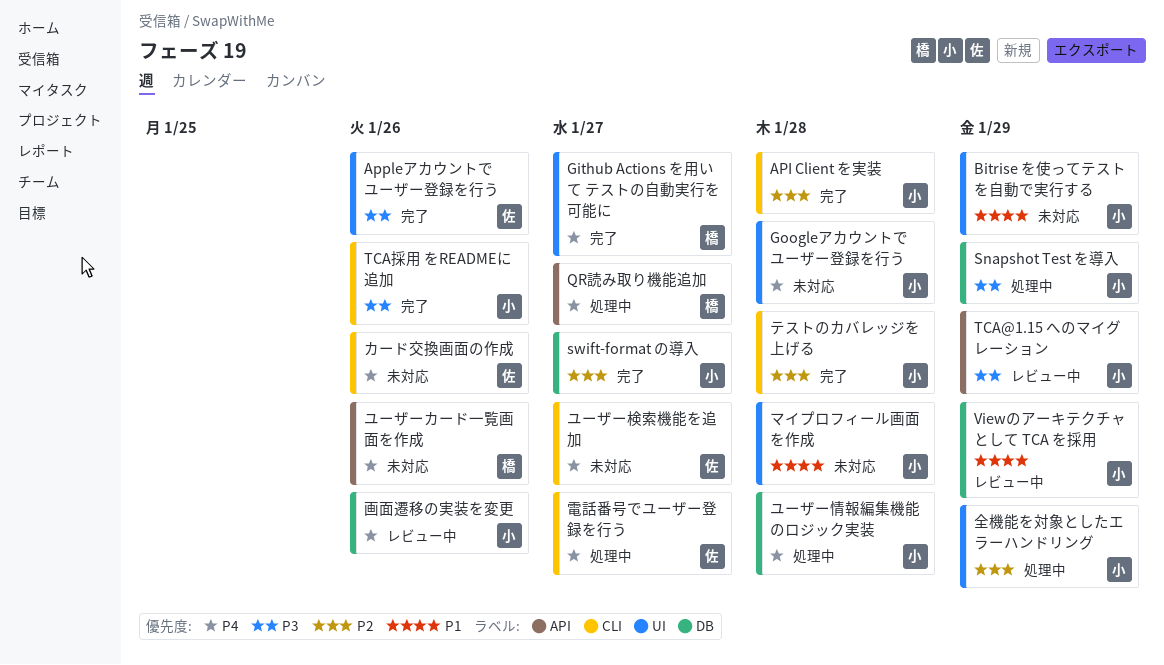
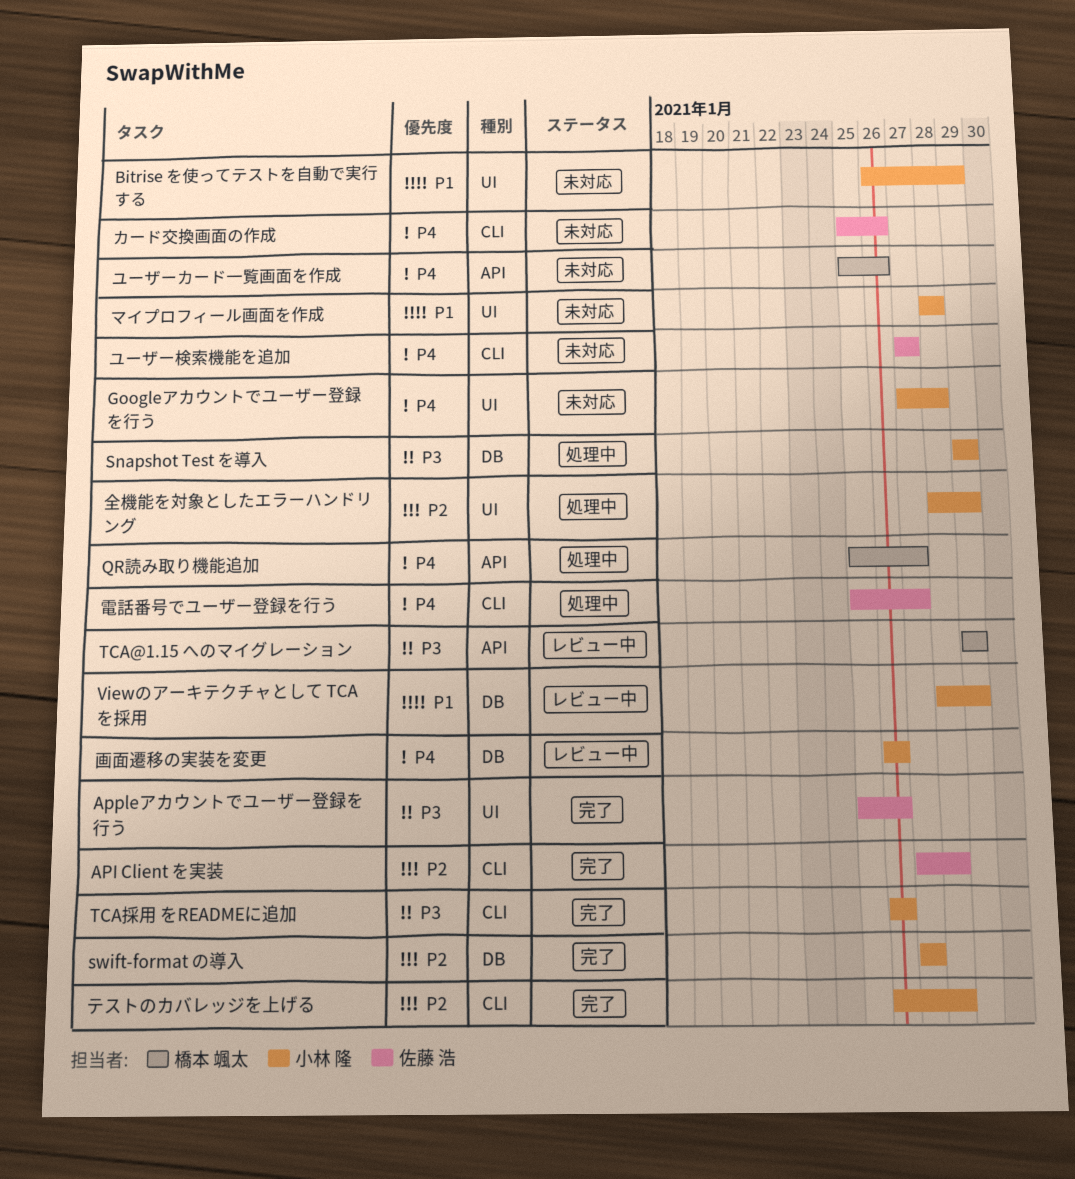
API Client を実装, owner: 小林 隆 -> 佐藤 浩
Github Actions を用いて テストの自動実行を可能に: present -> none
TCA@1.15 へのマイグレーション, owner: 小林 隆 -> 橋本 颯太
ユーザー情報編集機能のロジック実装: present -> none

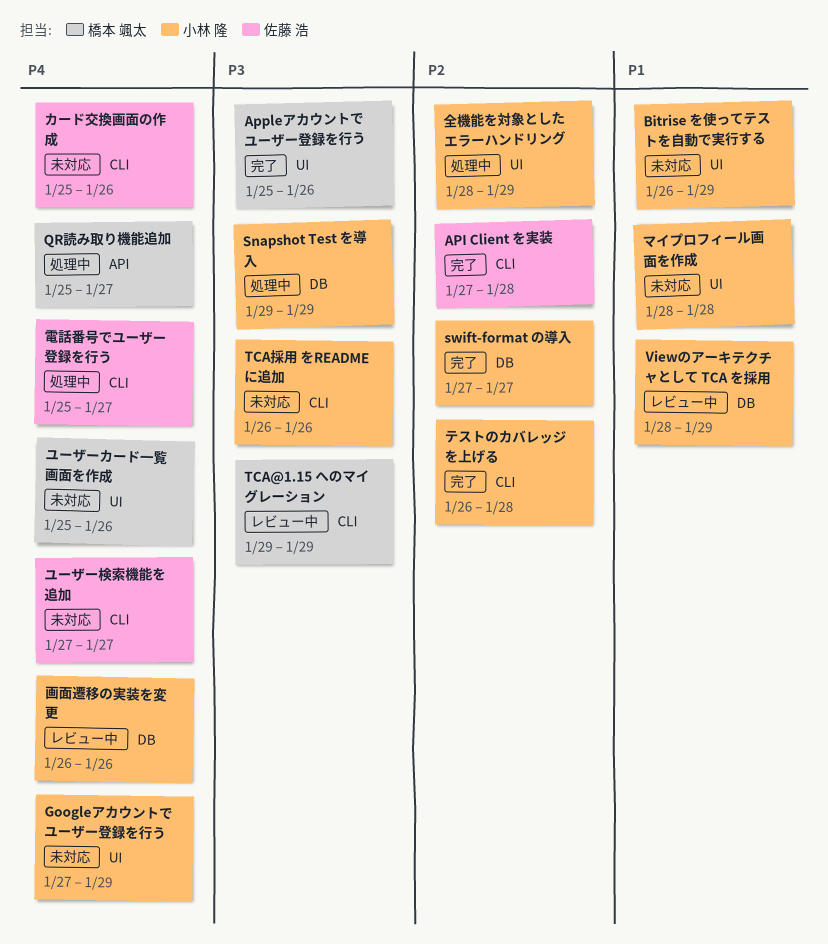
Appleアカウントでユーザー登録を行う, owner: 佐藤 浩 -> 橋本 颯太
Googleアカウントでユーザー登録を行う, due: Jan 28 -> Jan 29
TCA@1.15 へのマイグレーション, label: API -> CLI
TCA採用 をREADMEに追加, status: 完了 -> 未対応
ユーザーカード一覧画面を作成, label: API -> UI

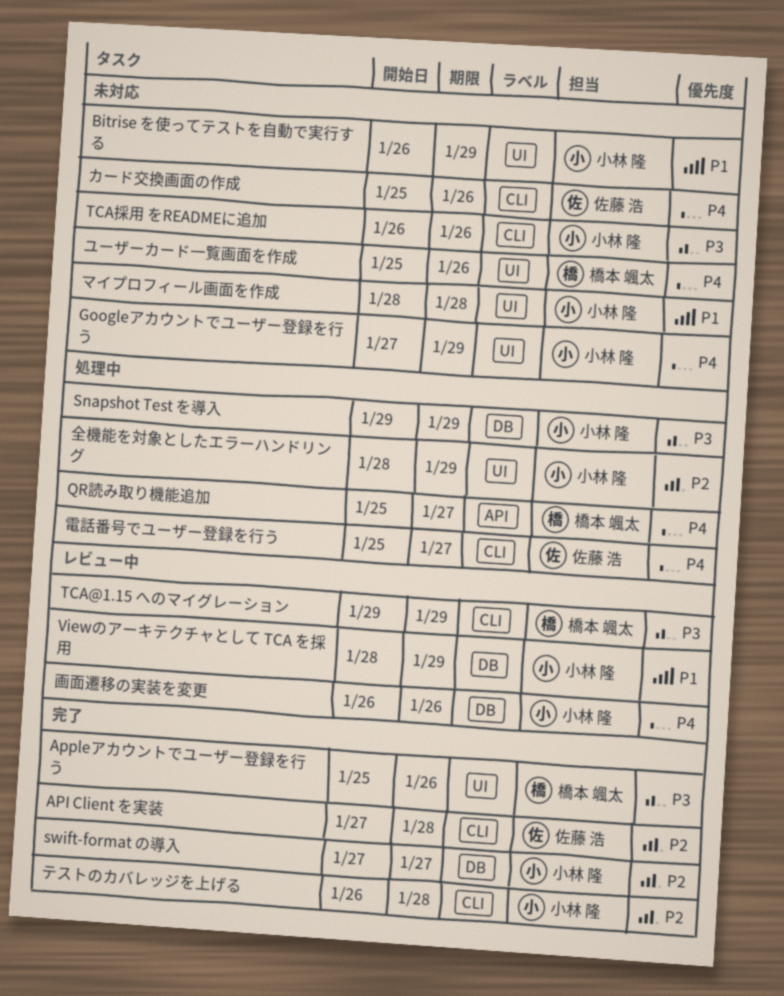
ユーザー検索機能を追加: present -> none

